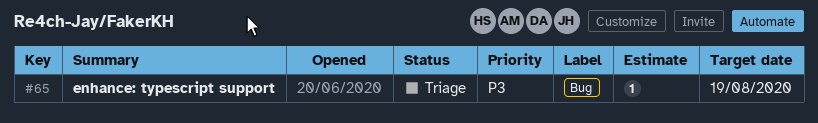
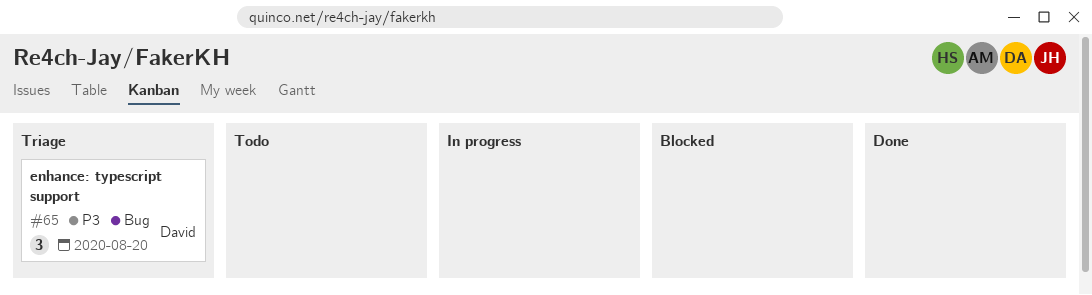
#65, estimate: 1 -> 3
#65, due: Aug 19 -> Aug 20

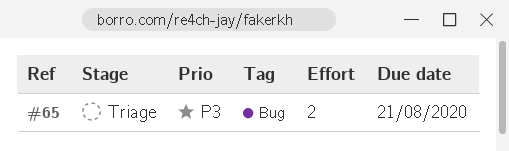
#65, estimate: 3 -> 2
#65, due: Aug 20 -> Aug 21

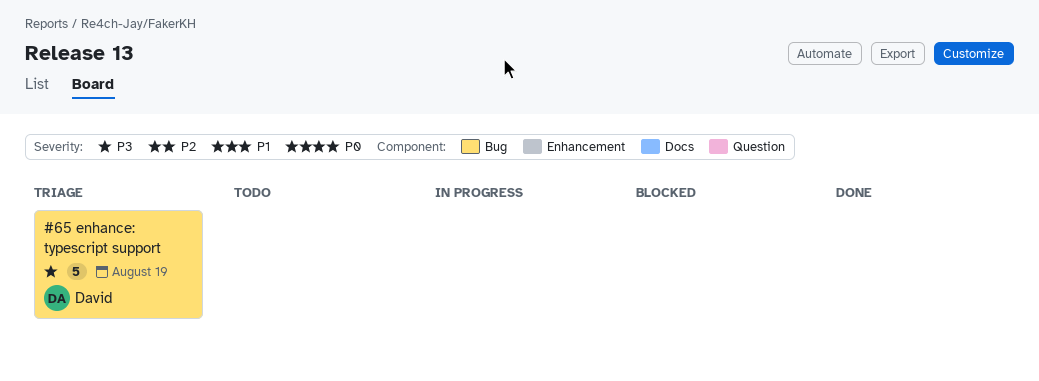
#65, estimate: 2 -> 5
#65, due: Aug 21 -> Aug 19

